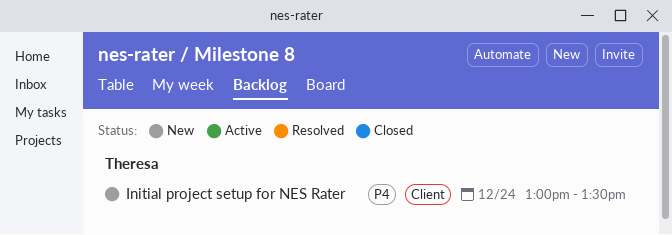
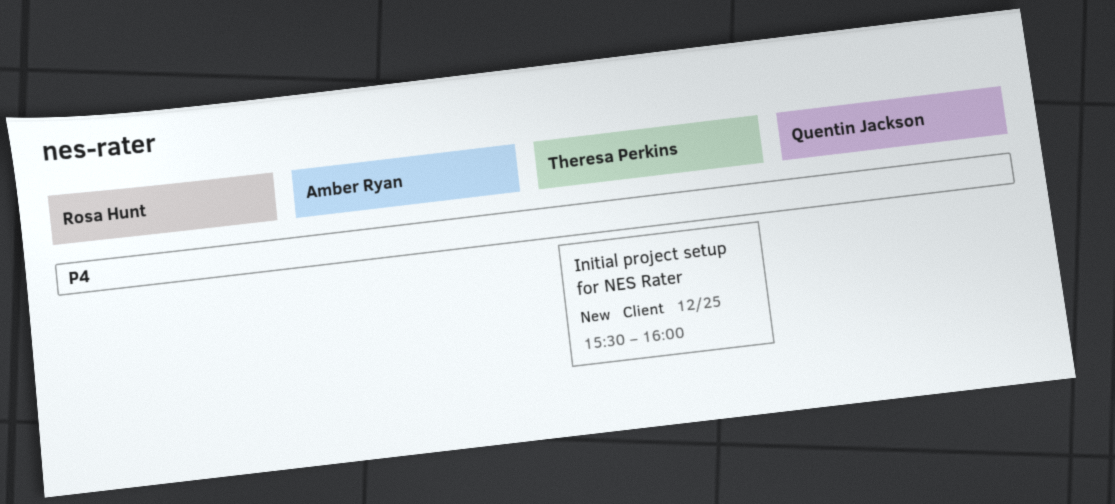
Initial project setup for NES Rater, day: Dec 24 -> Dec 25
Initial project setup for NES Rater, begins: 13:00 -> 15:30
Initial project setup for NES Rater, ends: 13:30 -> 16:00

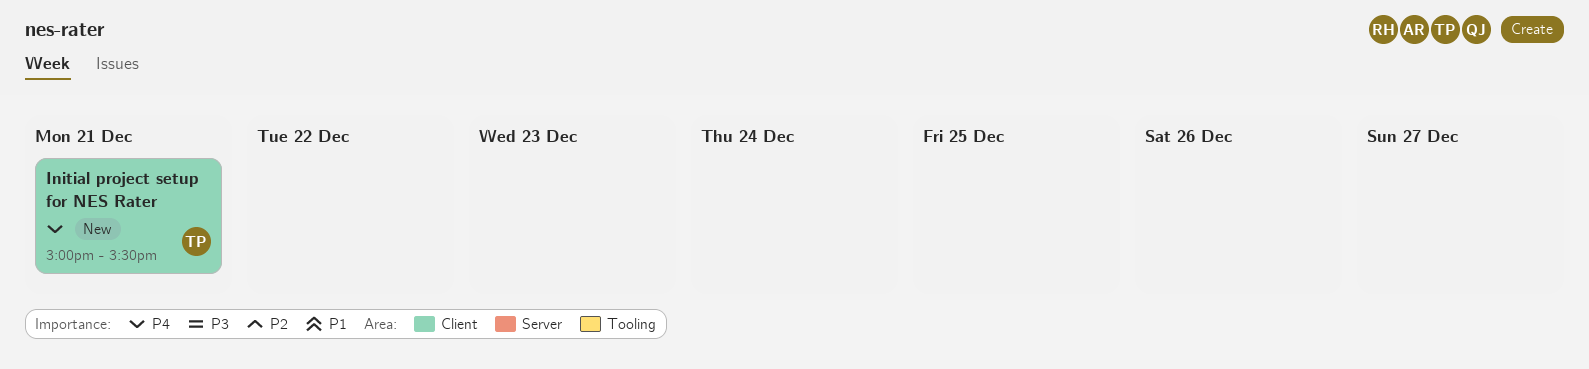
Initial project setup for NES Rater, day: Dec 25 -> Dec 21
Initial project setup for NES Rater, begins: 15:30 -> 15:00
Initial project setup for NES Rater, ends: 16:00 -> 15:30

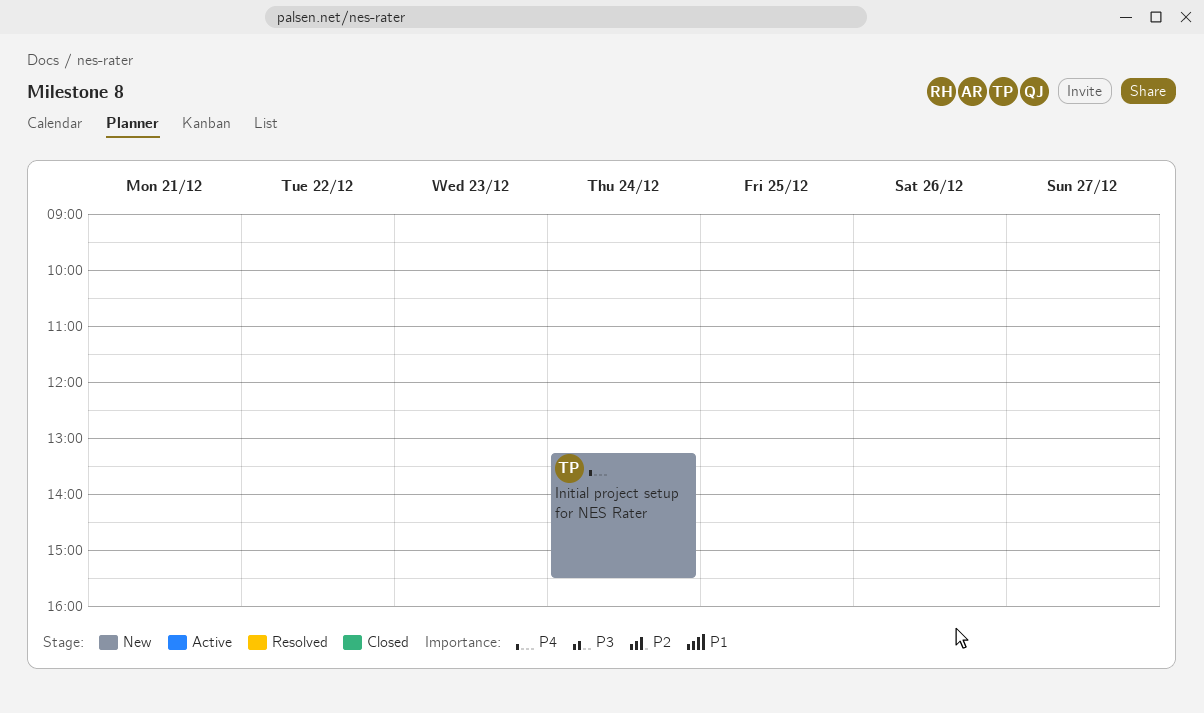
Initial project setup for NES Rater, day: Dec 21 -> Dec 24
Initial project setup for NES Rater, begins: 15:00 -> 13:15

